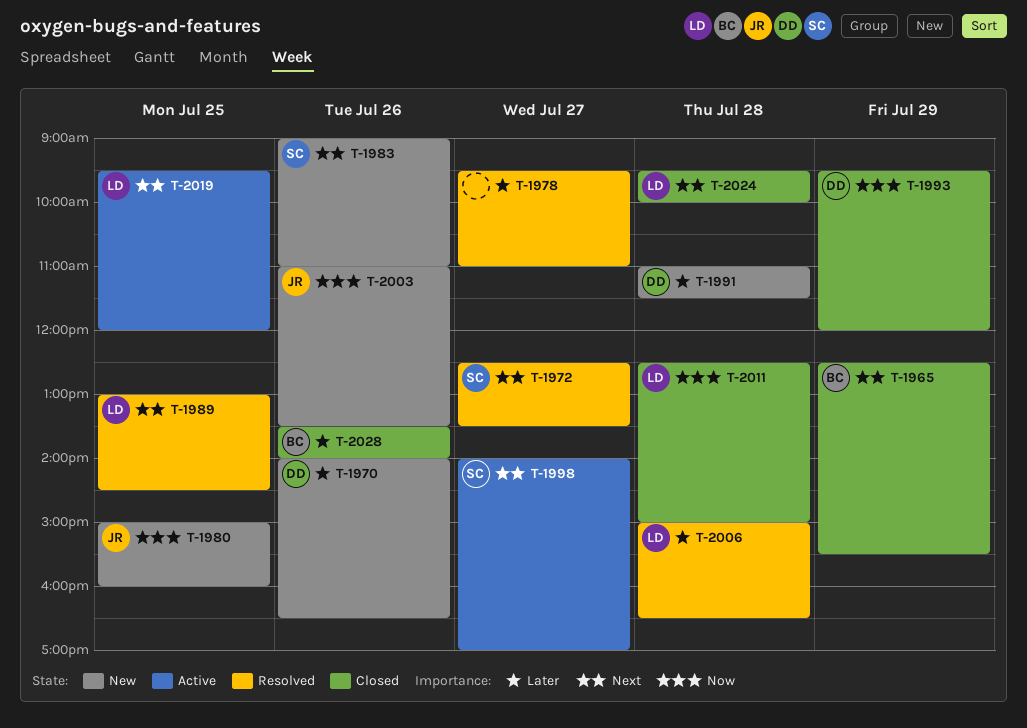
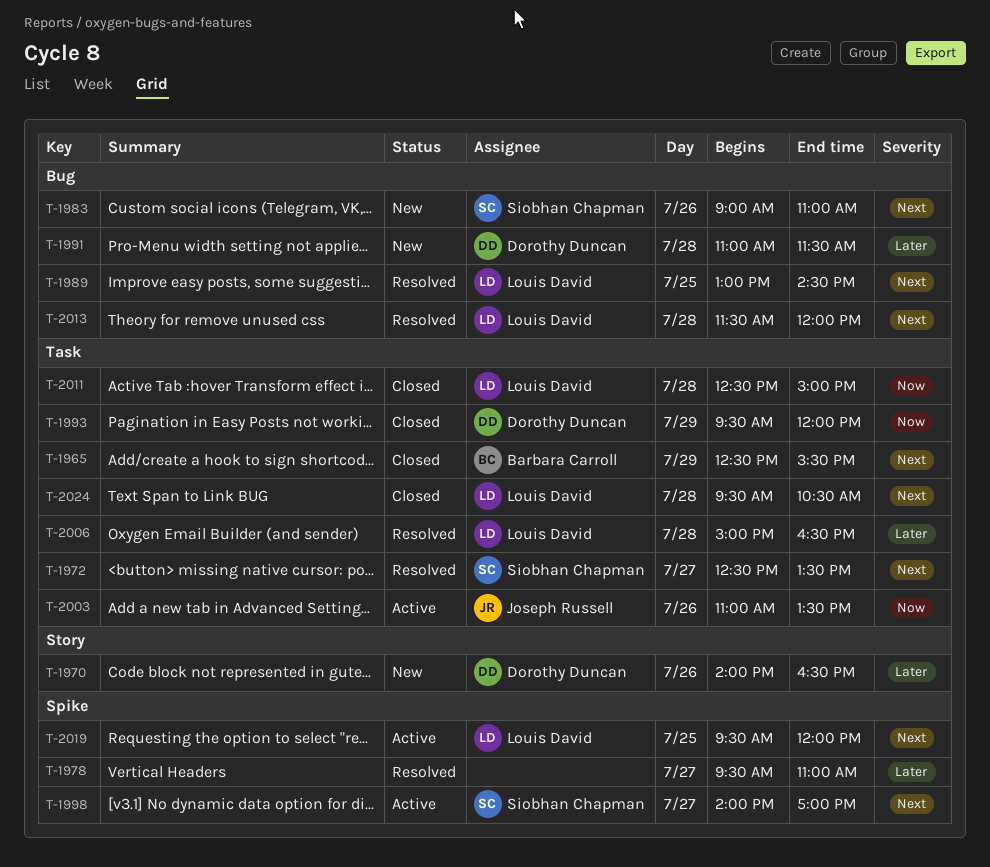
T-1980: present -> none
T-2003, status: New -> Active
T-2013: none -> present
T-2024, ends: 10:00 -> 10:30
T-2028: present -> none

